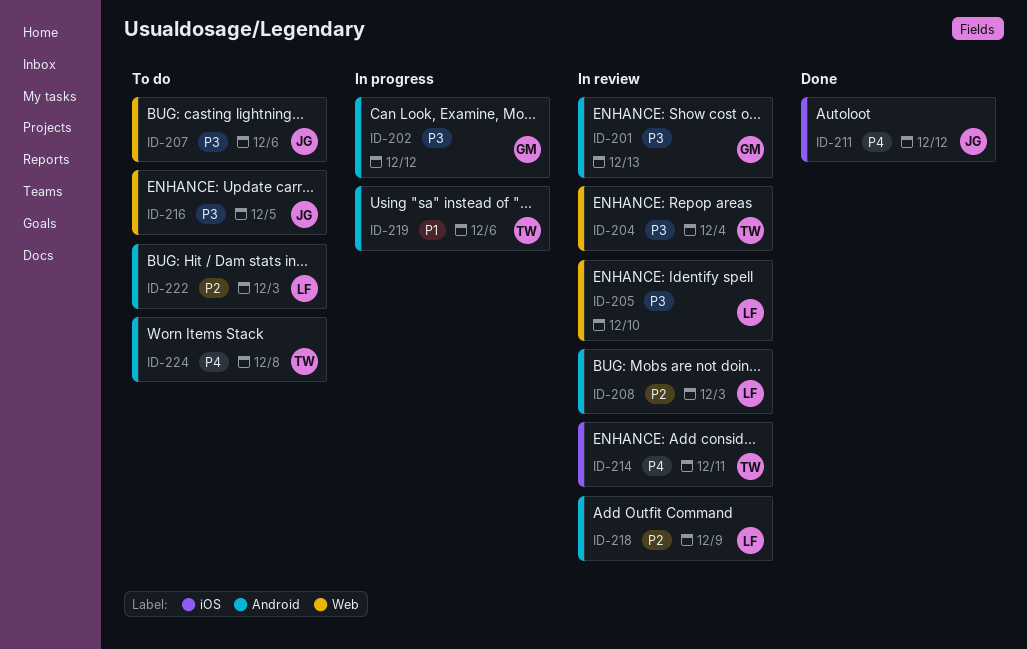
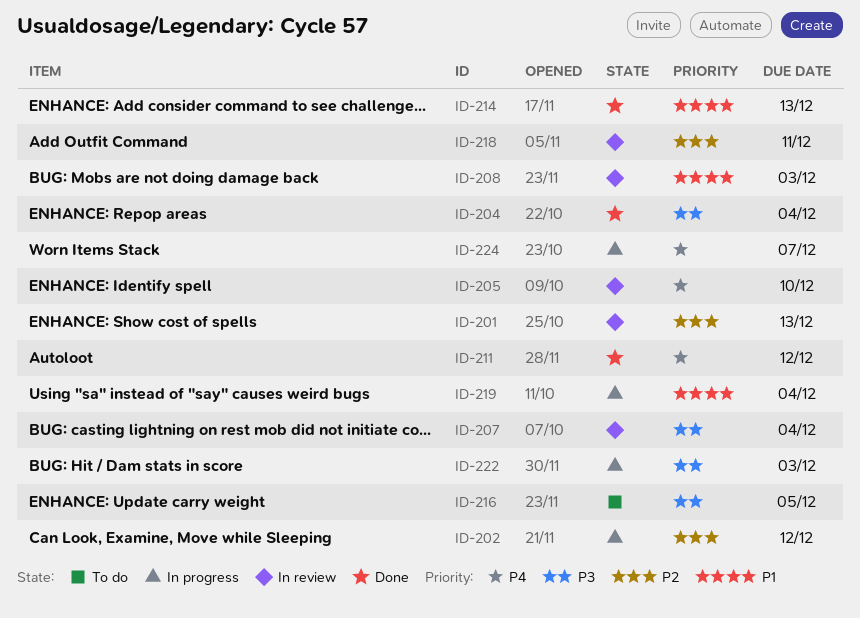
ID-201, priority: P3 -> P2
ID-202, priority: P3 -> P2
ID-204, status: In review -> Done
ID-205, priority: P3 -> P4
ID-207, status: To do -> In review
ID-207, due: Dec 6 -> Dec 4
ID-208, priority: P2 -> P1
ID-214, status: In review -> Done
ID-214, priority: P4 -> P1
ID-214, due: Dec 11 -> Dec 13
ID-218, due: Dec 9 -> Dec 11
ID-219, due: Dec 6 -> Dec 4
ID-222, status: To do -> In progress
ID-222, priority: P2 -> P3
ID-224, status: To do -> In progress
ID-224, due: Dec 8 -> Dec 7

